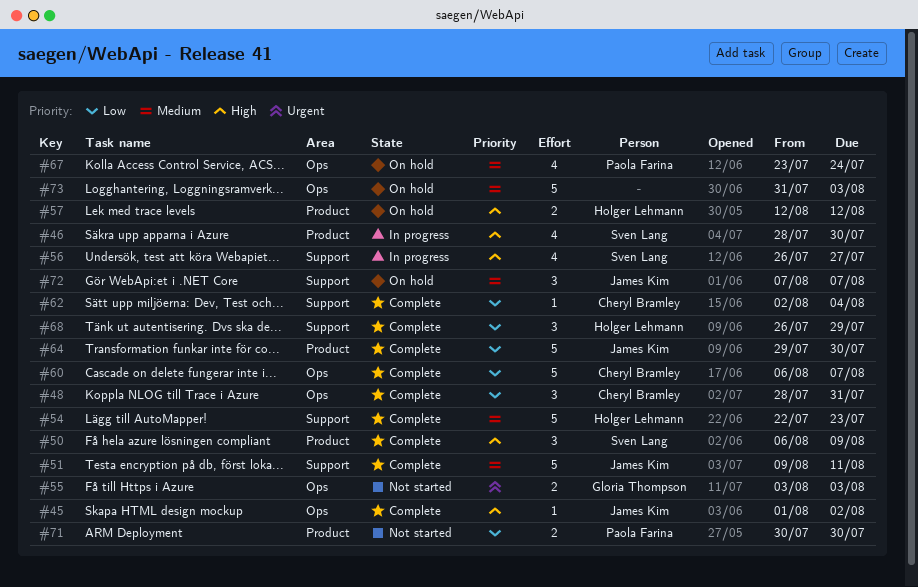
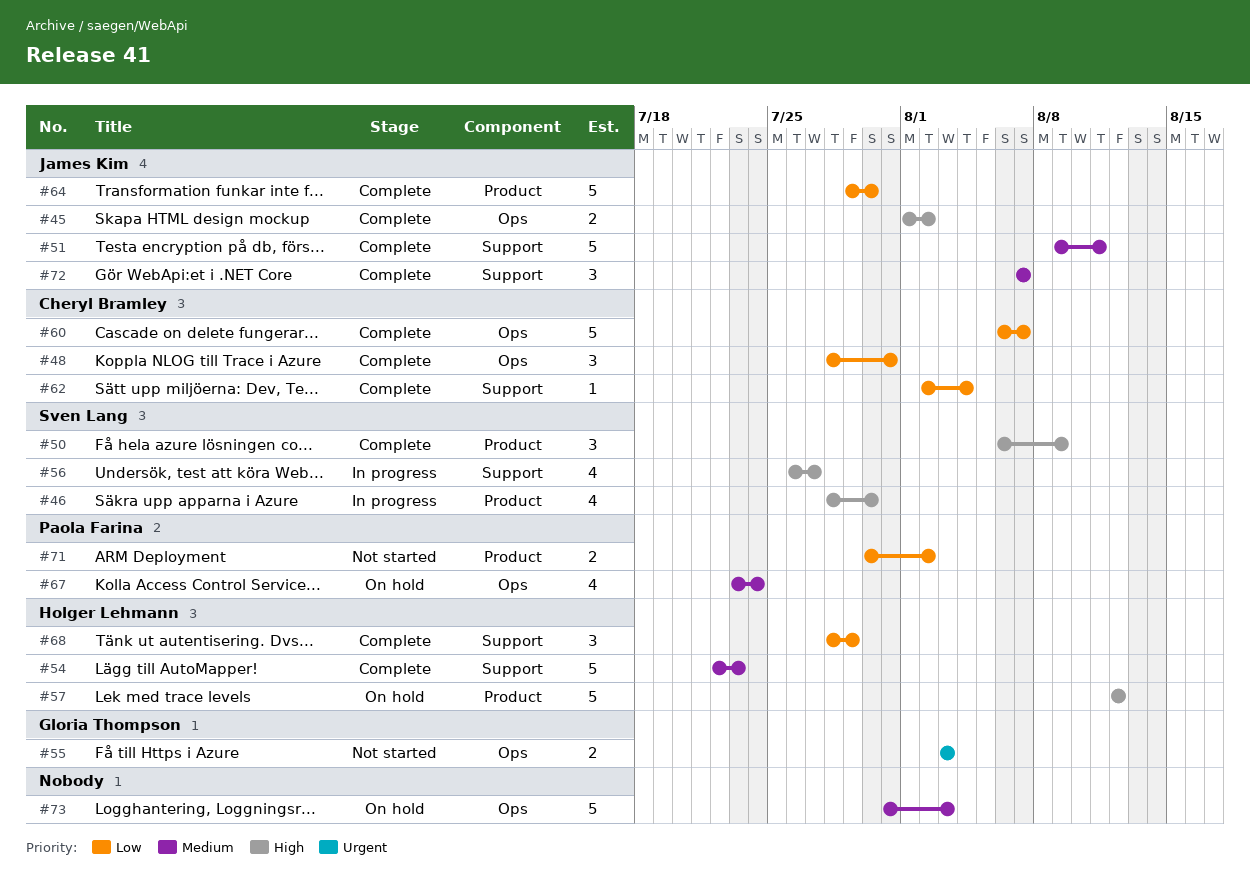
#45, estimate: 1 -> 2
#57, estimate: 2 -> 5
#68, start: Jul 26 -> Jul 28
#71, due: Jul 30 -> Aug 2
#72, status: On hold -> Complete

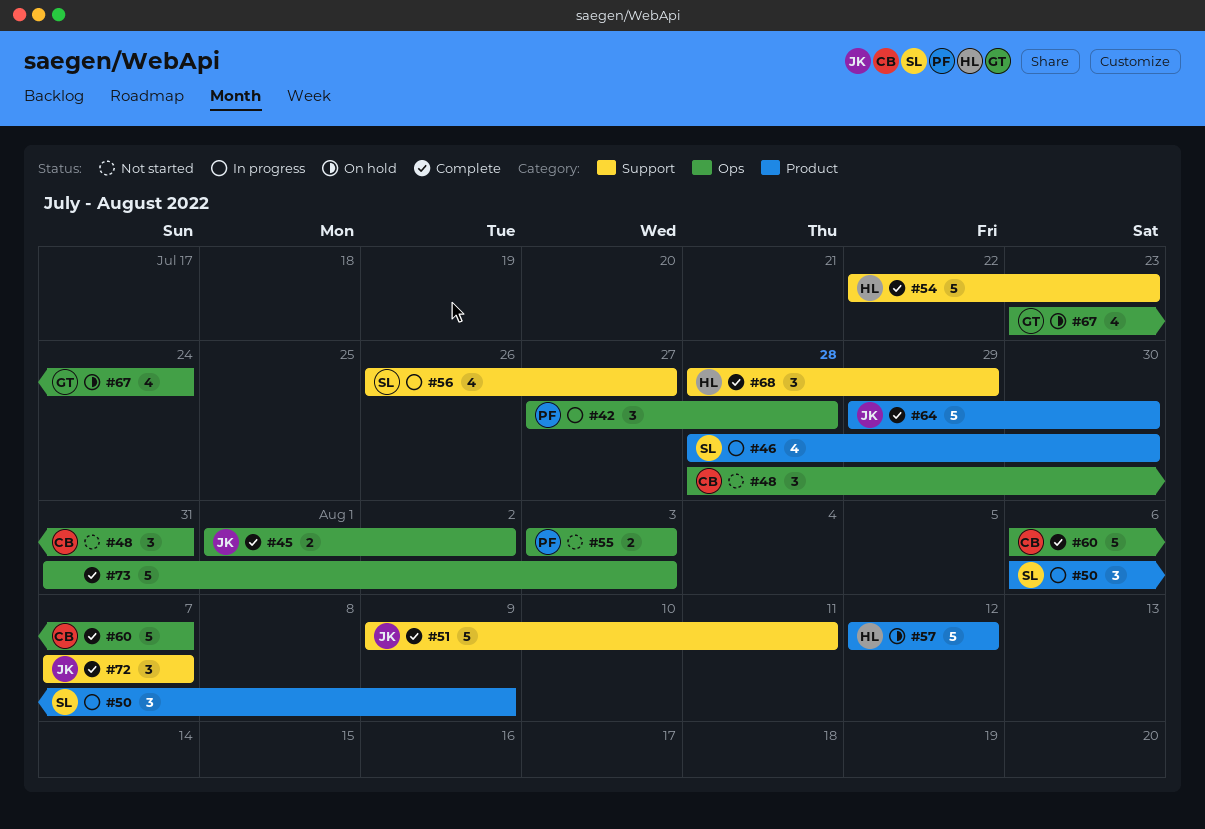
#42: none -> present
#48, status: Complete -> Not started
#50, status: Complete -> In progress
#55, owner: Gloria Thompson -> Paola Farina
#62: present -> none
#67, owner: Paola Farina -> Gloria Thompson
#71: present -> none
#73, status: On hold -> Complete

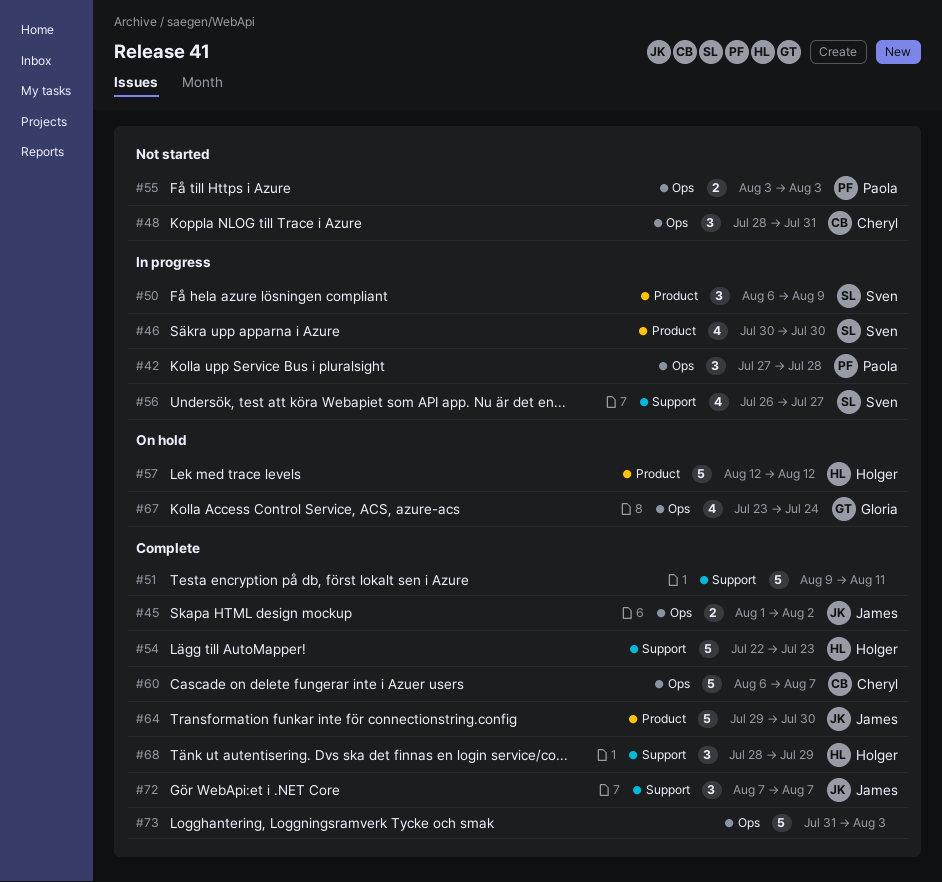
#46, start: Jul 28 -> Jul 30
#51, owner: James -> none

